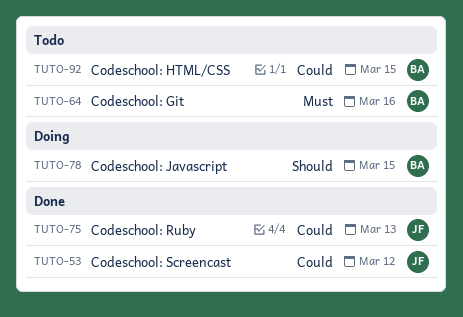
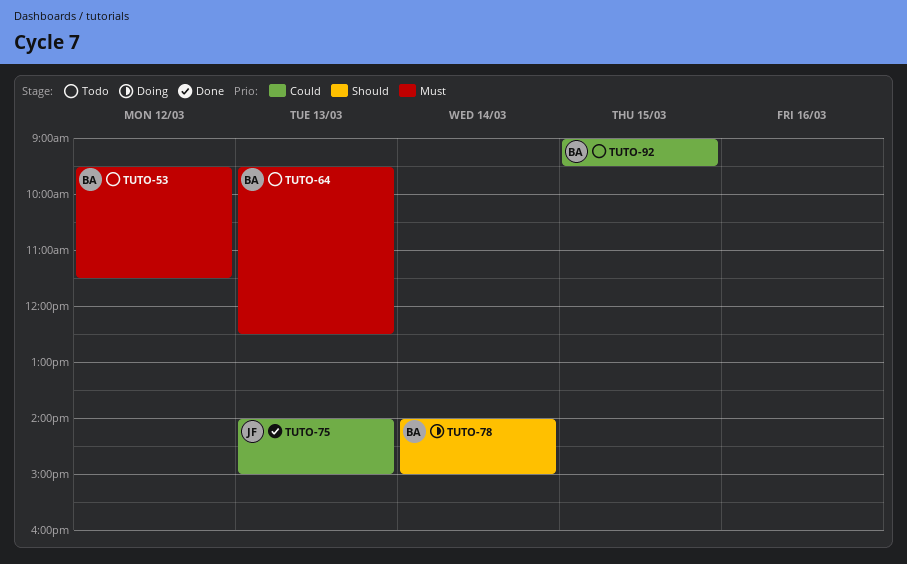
TUTO-53, status: Done -> Todo
TUTO-53, owner: JF -> BA
TUTO-53, priority: Could -> Must
TUTO-64, day: Mar 16 -> Mar 13
TUTO-78, day: Mar 15 -> Mar 14

